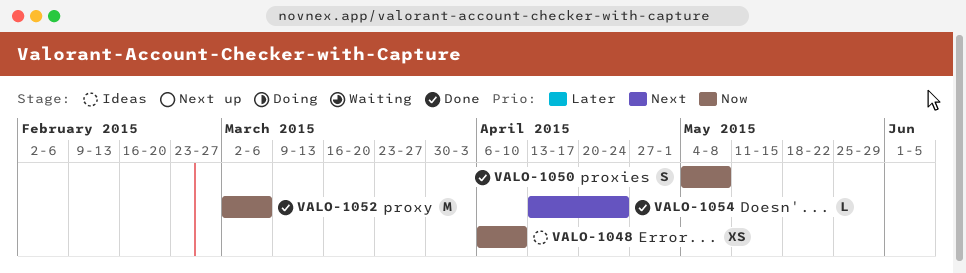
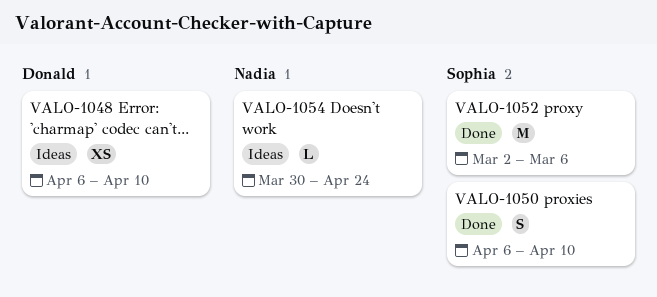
VALO-1050, start: May 4 -> Apr 6
VALO-1050, due: May 8 -> Apr 10
VALO-1054, status: Done -> Ideas
VALO-1054, start: Apr 13 -> Mar 30

